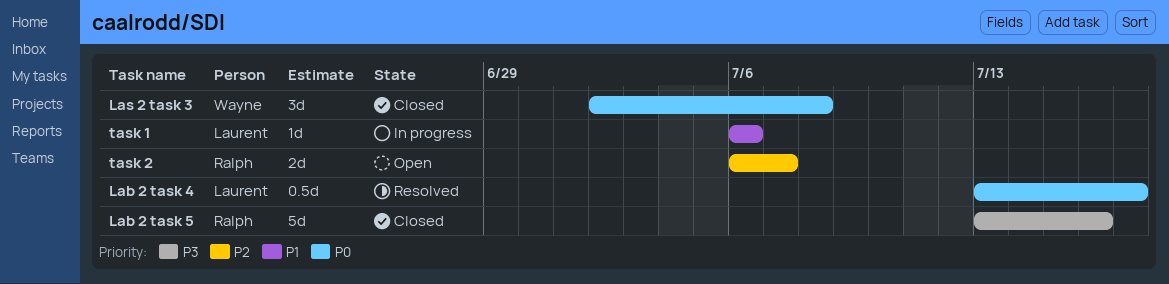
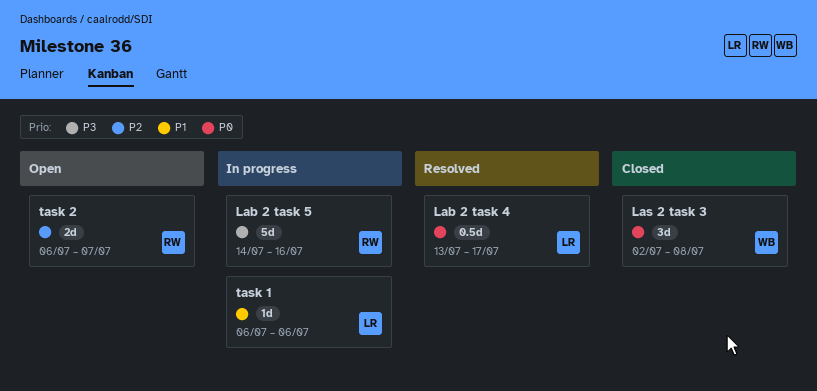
Lab 2 task 5, status: Closed -> In progress
Lab 2 task 5, start: Jul 13 -> Jul 14

